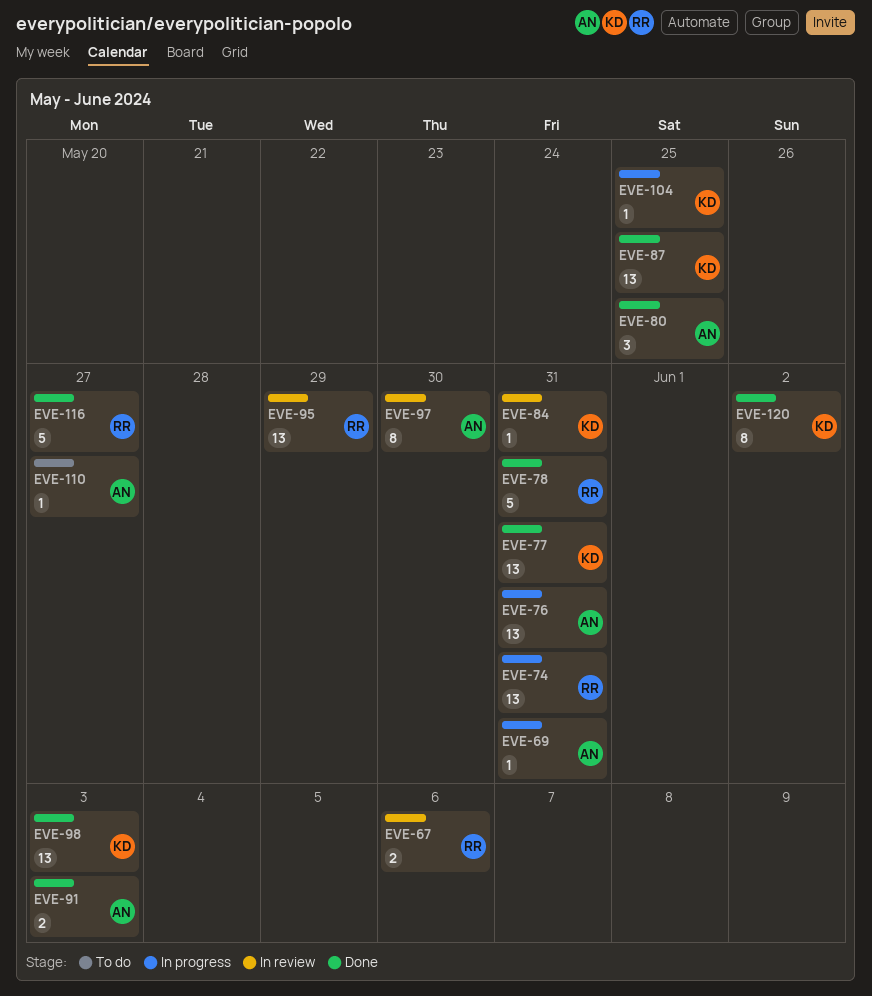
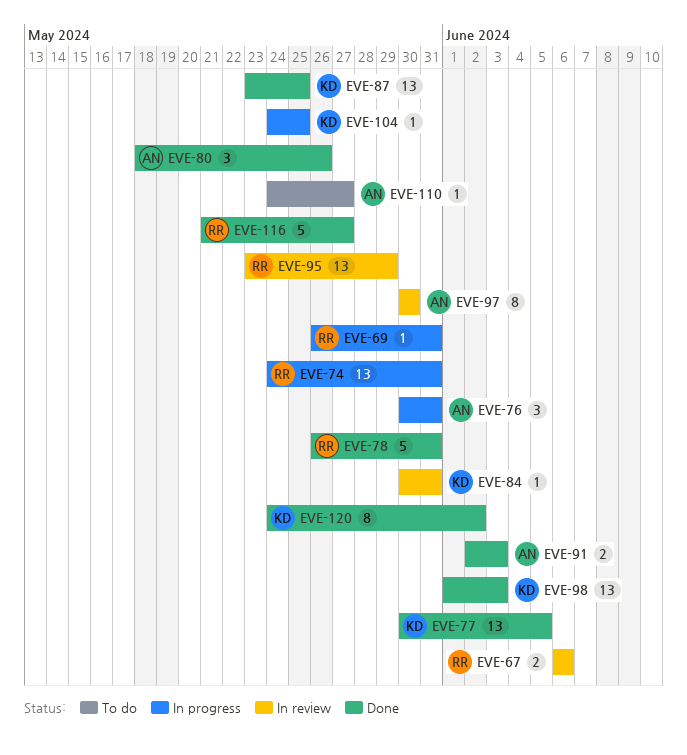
EVE-69, owner: AN -> RR
EVE-76, estimate: 13 -> 3
EVE-77, due: May 31 -> Jun 5
EVE-80, due: May 25 -> May 26

